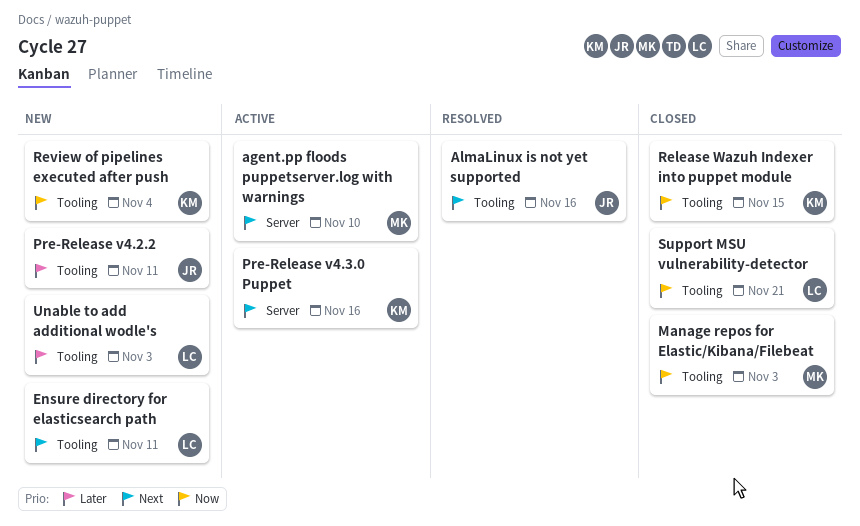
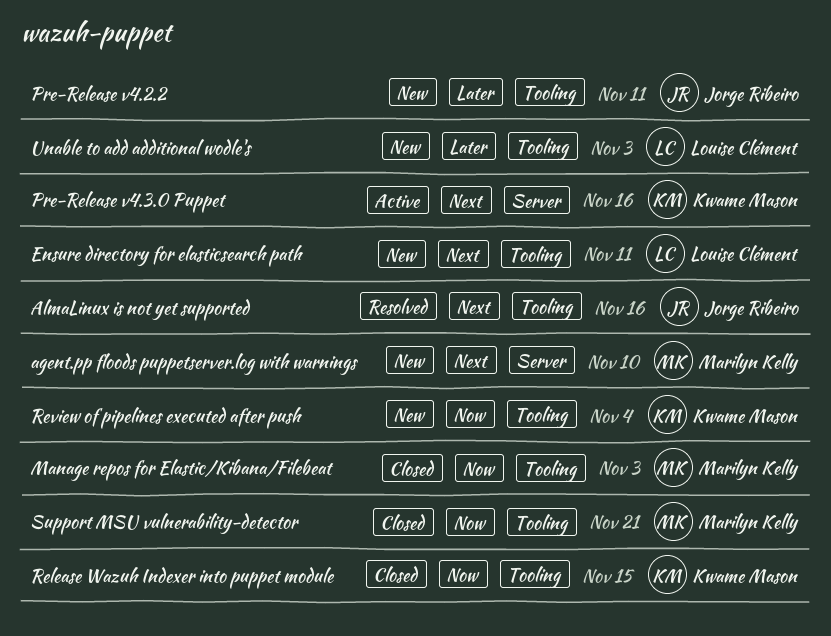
agent.pp floods puppetserver.log with warnings, status: Active -> New
Support MSU vulnerability-detector, owner: Louise Clément -> Marilyn Kelly

